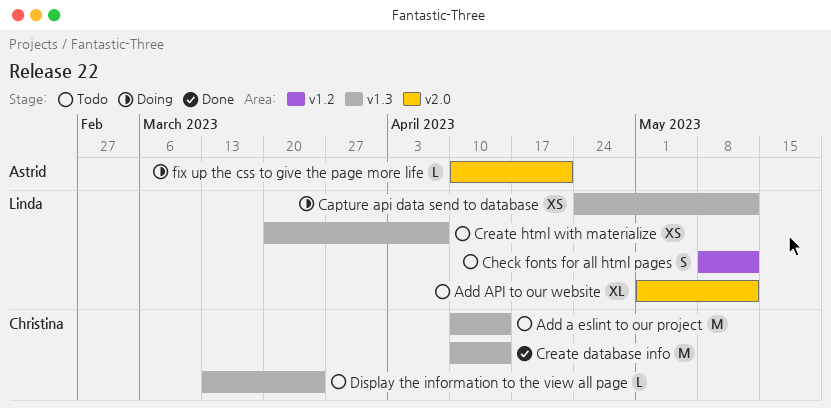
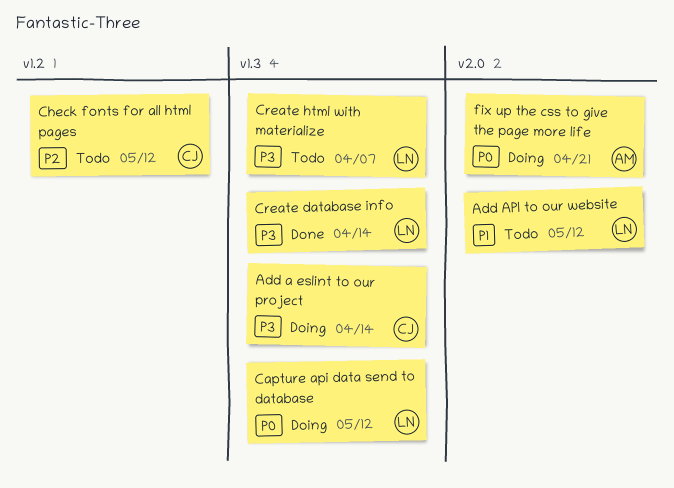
Add a eslint to our project, status: Todo -> Doing
Check fonts for all html pages, owner: Linda -> Christina
Create database info, owner: Christina -> Linda
Display the information to the view all page: present -> none

